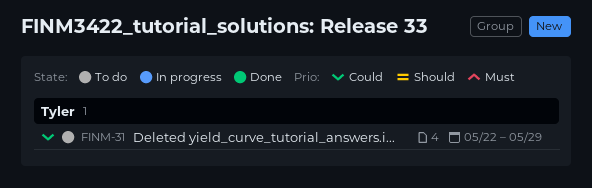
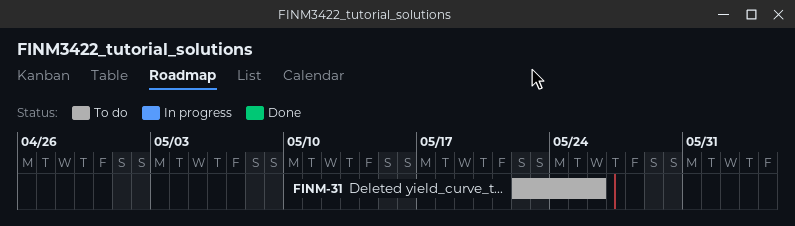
FINM-31, due: May 29 -> May 26

